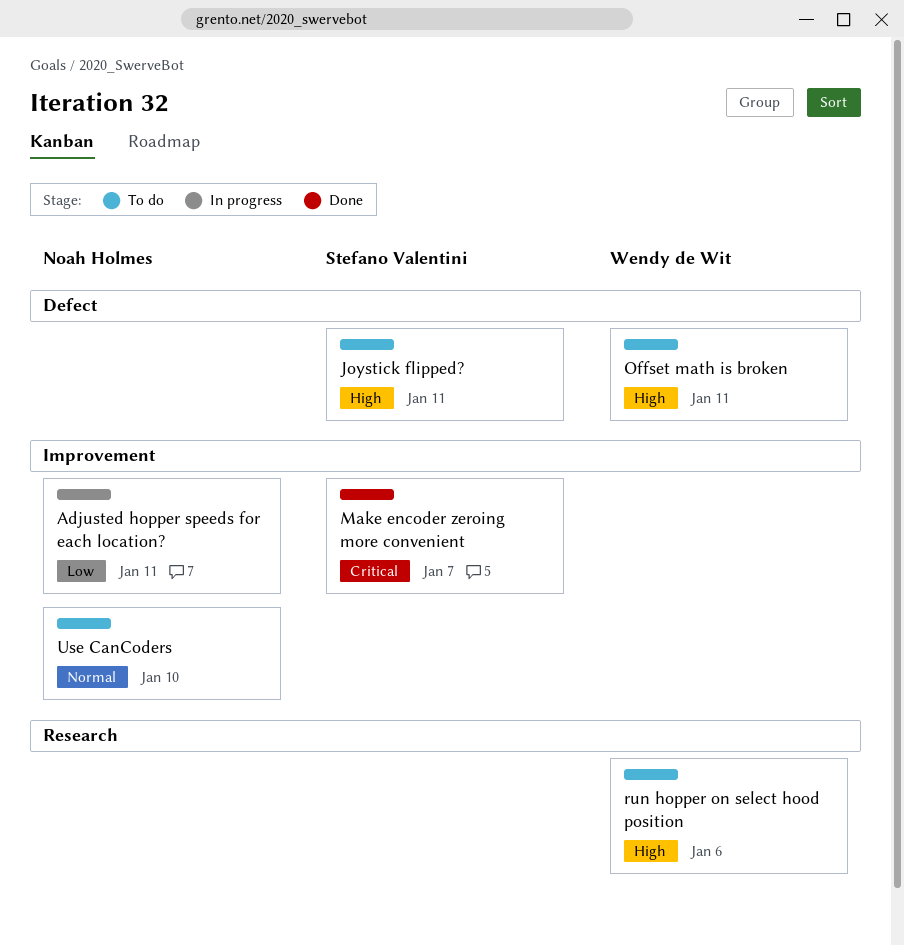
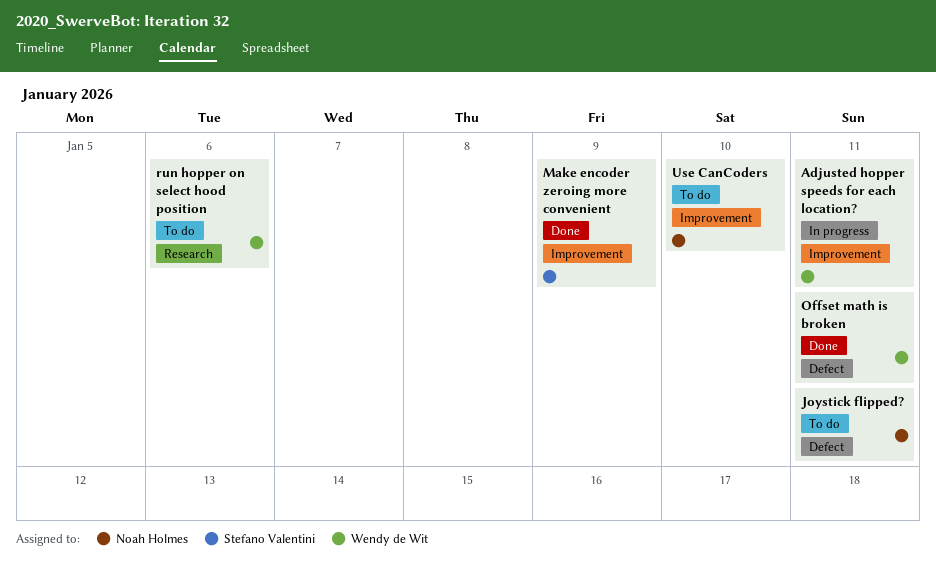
Adjusted hopper speeds for each location?, owner: Noah Holmes -> Wendy de Wit
Joystick flipped?, owner: Stefano Valentini -> Noah Holmes
Make encoder zeroing more convenient, due: Jan 7 -> Jan 9
Offset math is broken, status: To do -> Done

